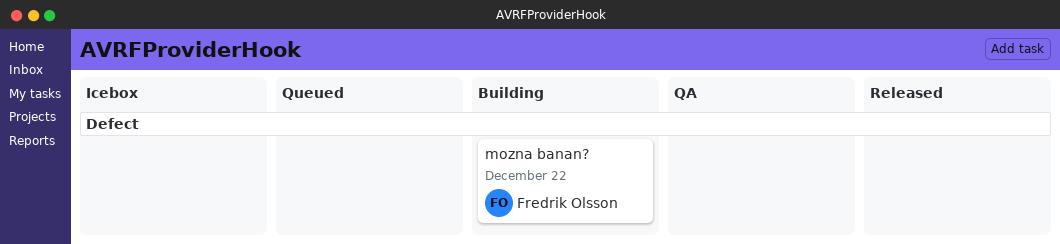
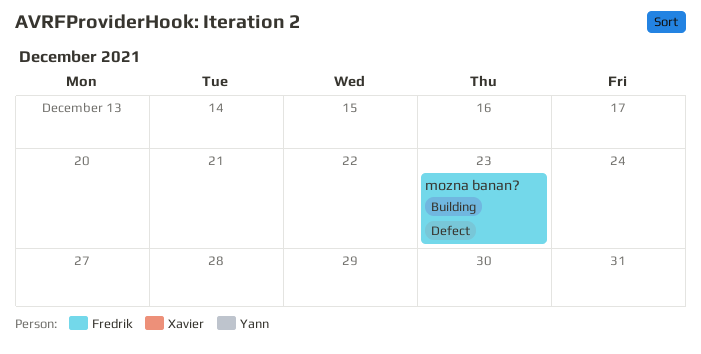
mozna banan?, due: Dec 22 -> Dec 23

